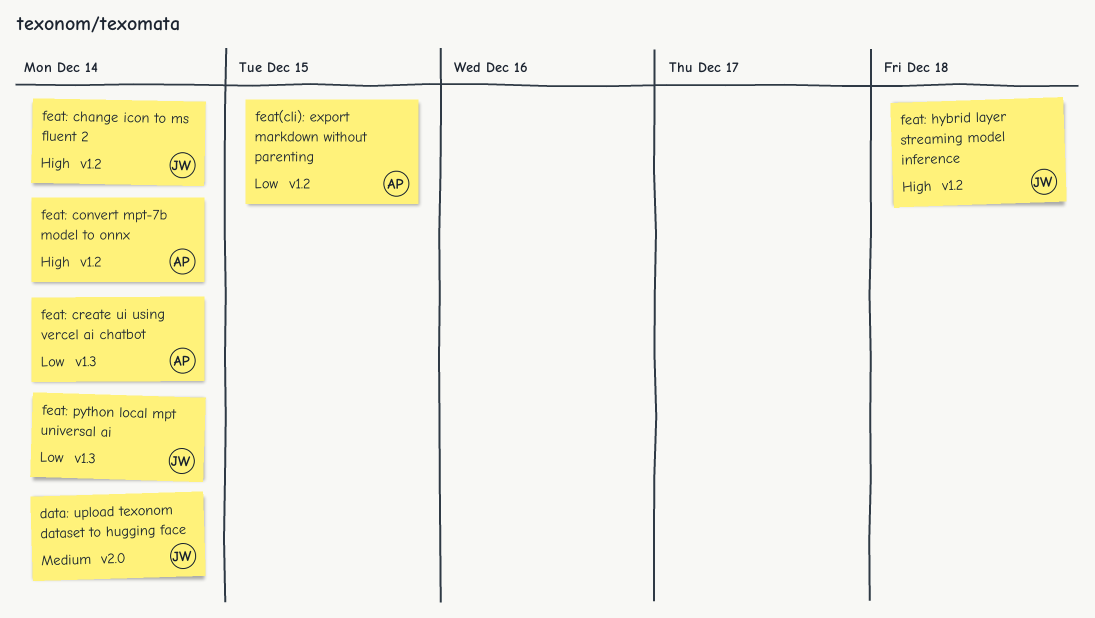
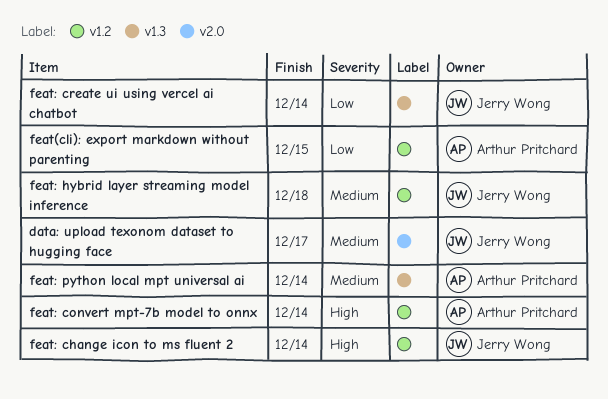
data: upload texonom dataset to hugging face, due: Dec 14 -> Dec 17
feat: create ui using vercel ai chatbot, owner: Arthur Pritchard -> Jerry Wong
feat: hybrid layer streaming model inference, priority: High -> Medium
feat: python local mpt universal ai, owner: Jerry Wong -> Arthur Pritchard
feat: python local mpt universal ai, priority: Low -> Medium

